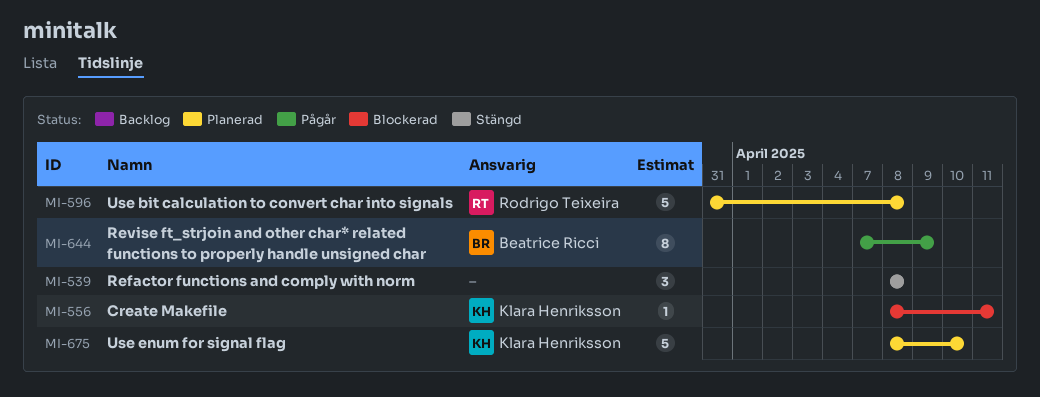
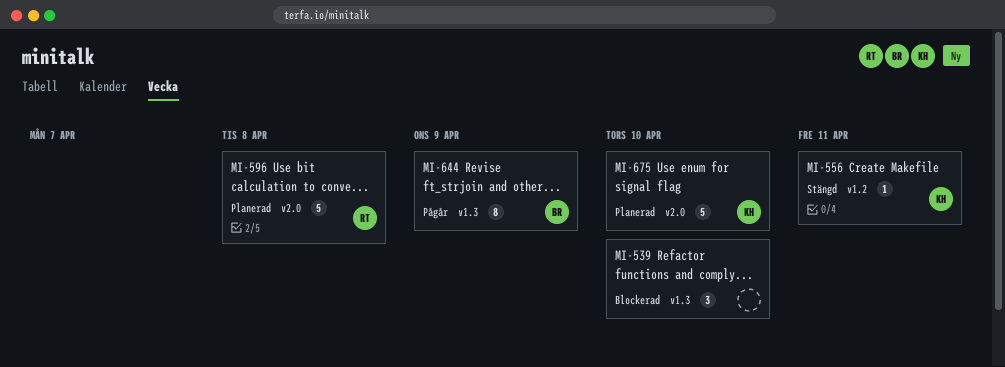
MI-539, status: Stängd -> Blockerad
MI-539, due: Apr 8 -> Apr 10
MI-556, status: Blockerad -> Stängd

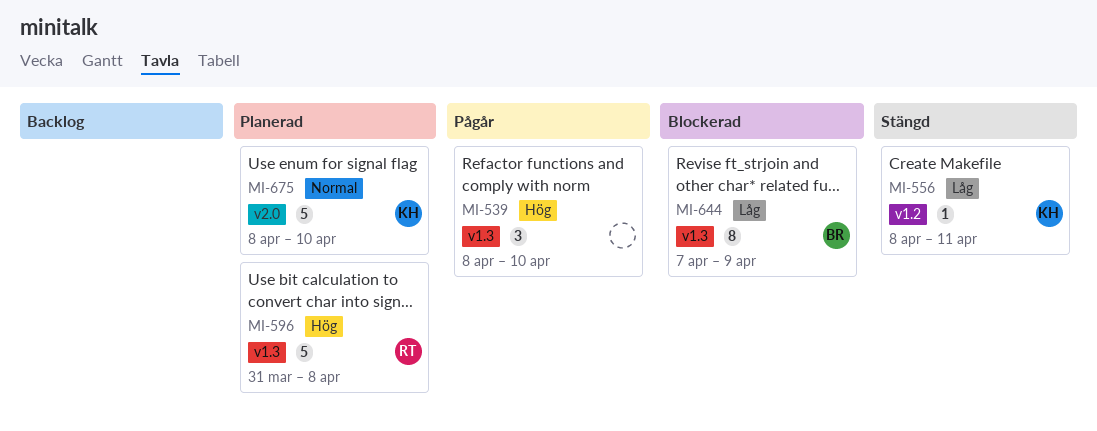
MI-539, status: Blockerad -> Pågår
MI-596, label: v2.0 -> v1.3
MI-644, status: Pågår -> Blockerad

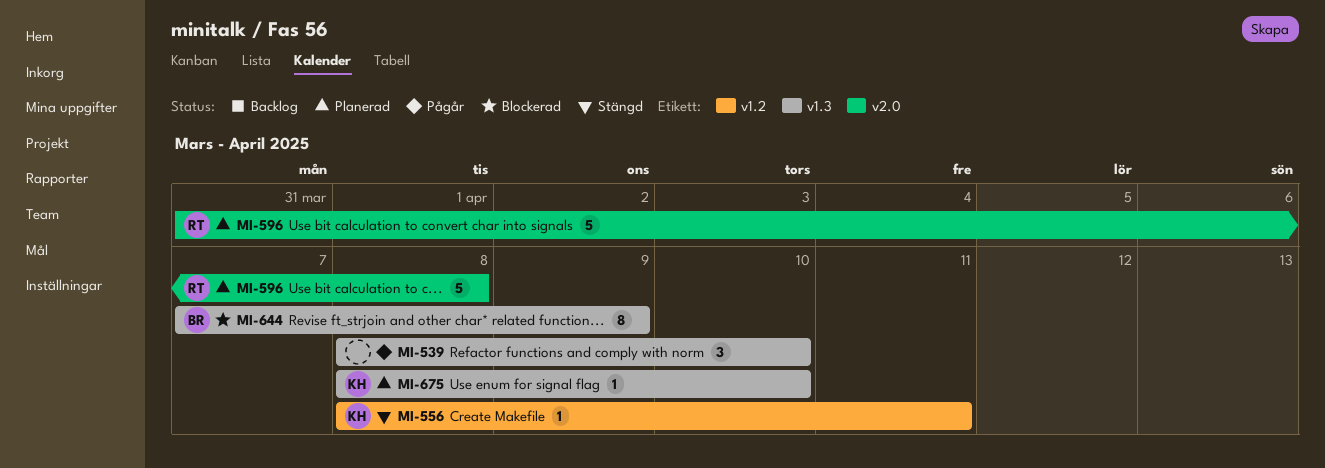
MI-596, label: v1.3 -> v2.0
MI-675, label: v2.0 -> v1.3
MI-675, estimate: 5 -> 1

